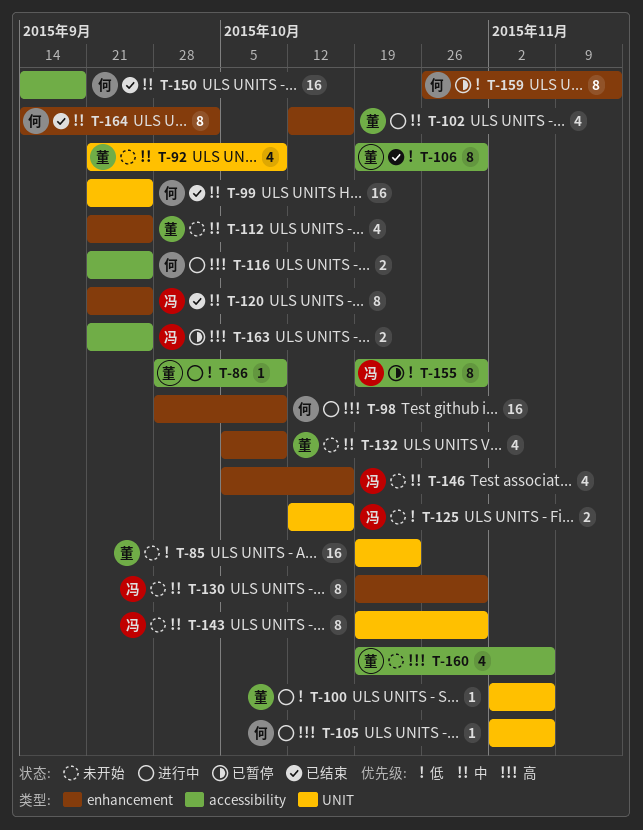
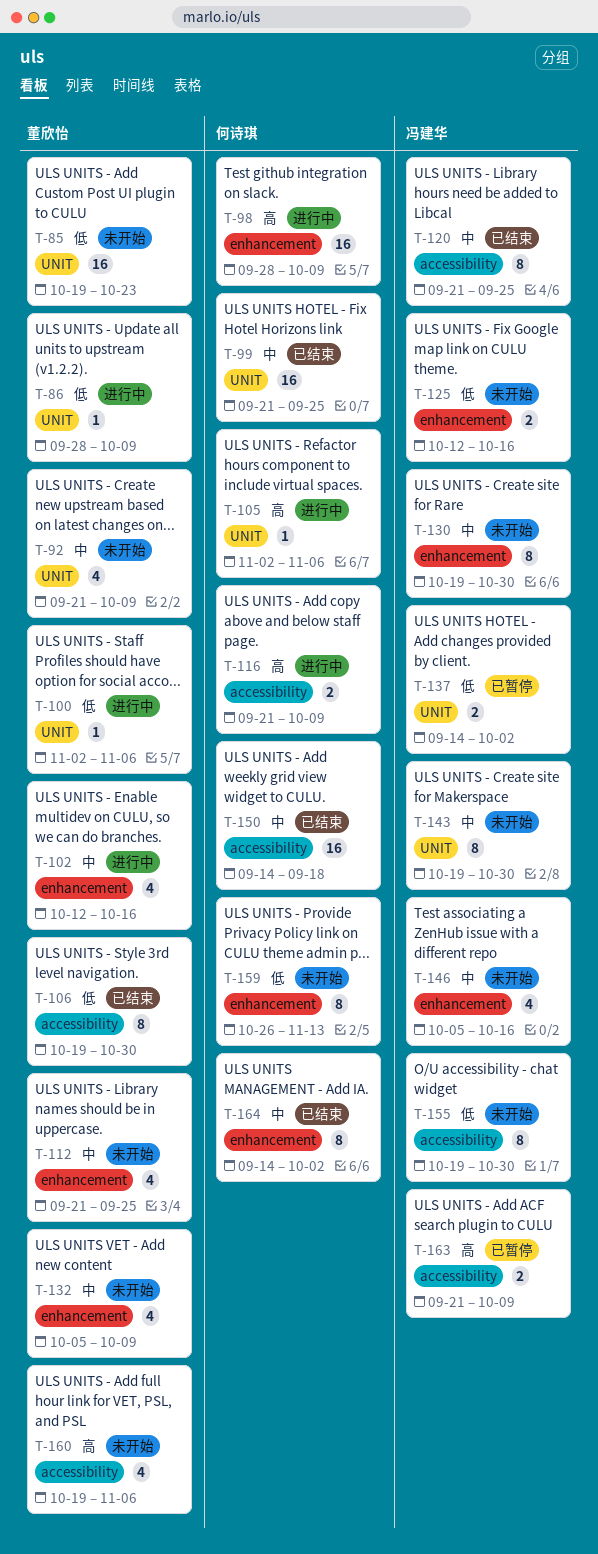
T-86, label: accessibility -> UNIT
T-116, due: Sep 25 -> Oct 9
T-120, label: enhancement -> accessibility
T-125, label: UNIT -> enhancement
T-137: none -> present
T-155, status: 已暂停 -> 未开始
T-159, status: 已暂停 -> 未开始
T-163, due: Sep 25 -> Oct 9

